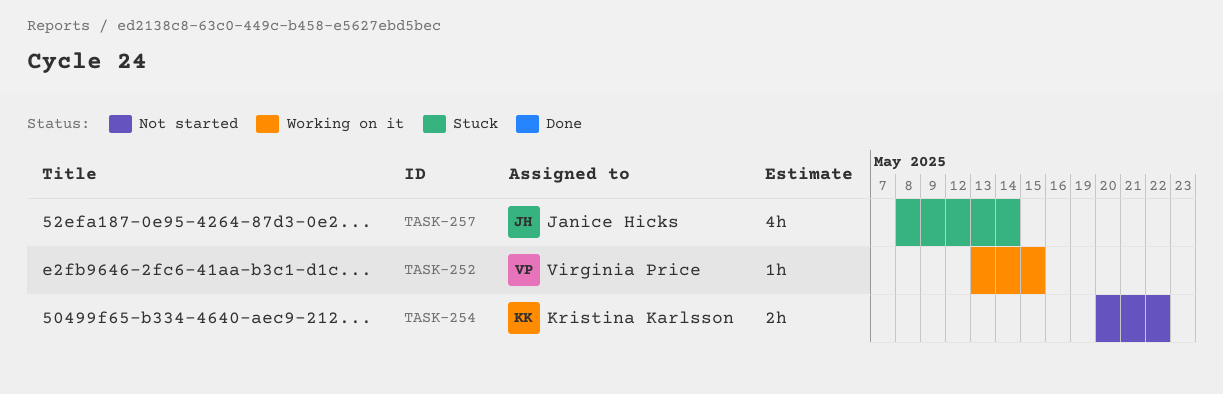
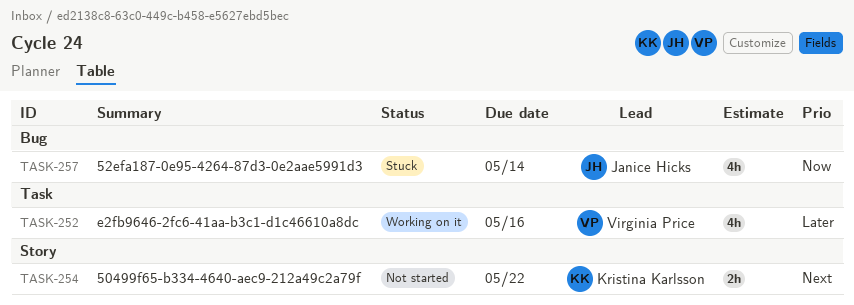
TASK-252, estimate: 1h -> 4h
TASK-252, due: May 15 -> May 16

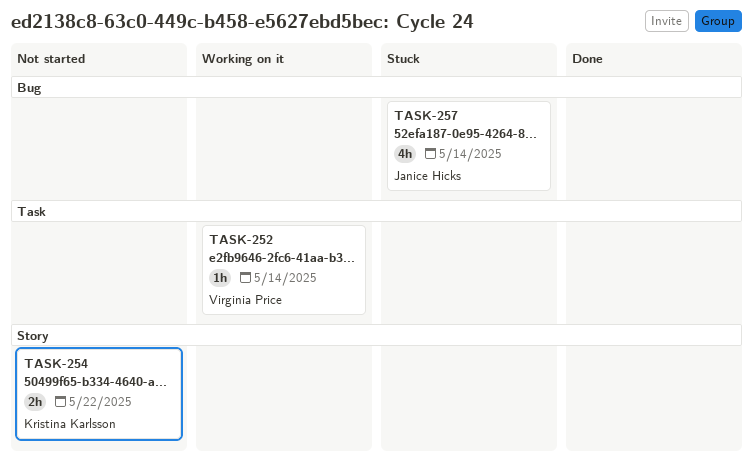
TASK-252, estimate: 4h -> 1h
TASK-252, due: May 16 -> May 14

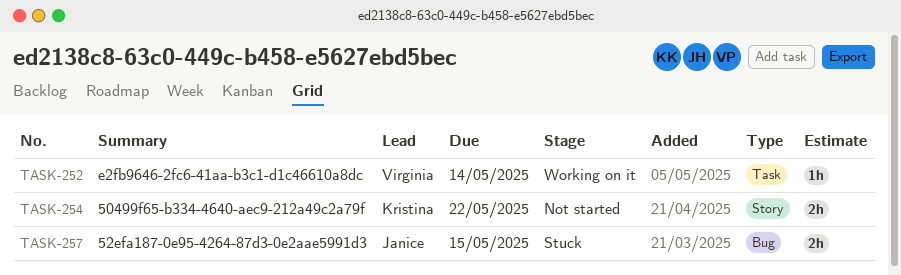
TASK-257, estimate: 4h -> 2h
TASK-257, due: May 14 -> May 15

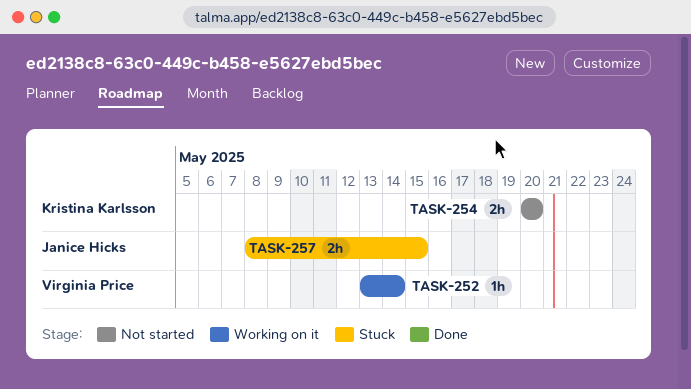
TASK-254, due: May 22 -> May 20

